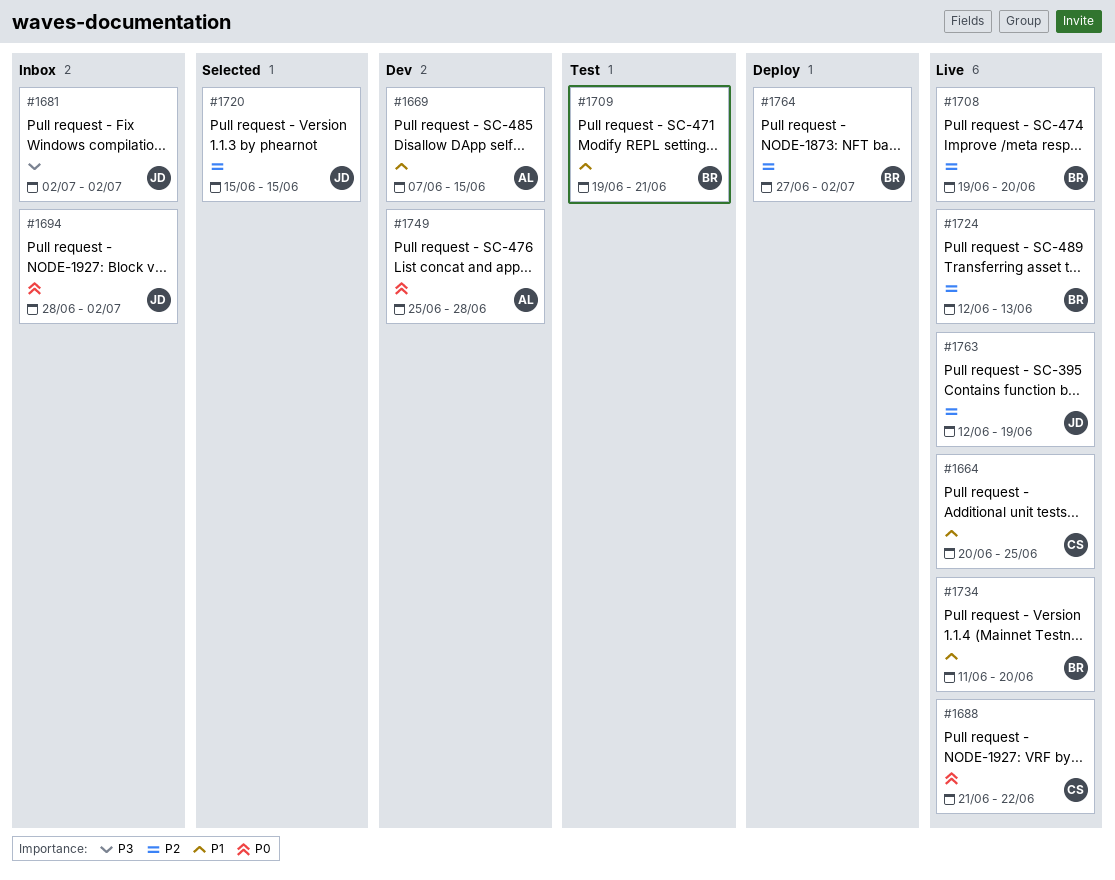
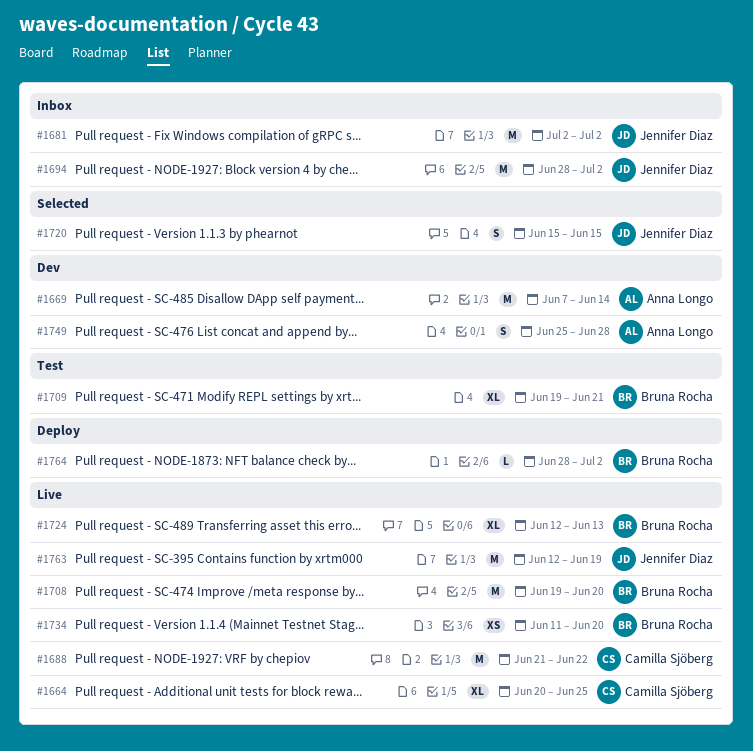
#1669, due: Jun 15 -> Jun 14
#1764, start: Jun 27 -> Jun 28

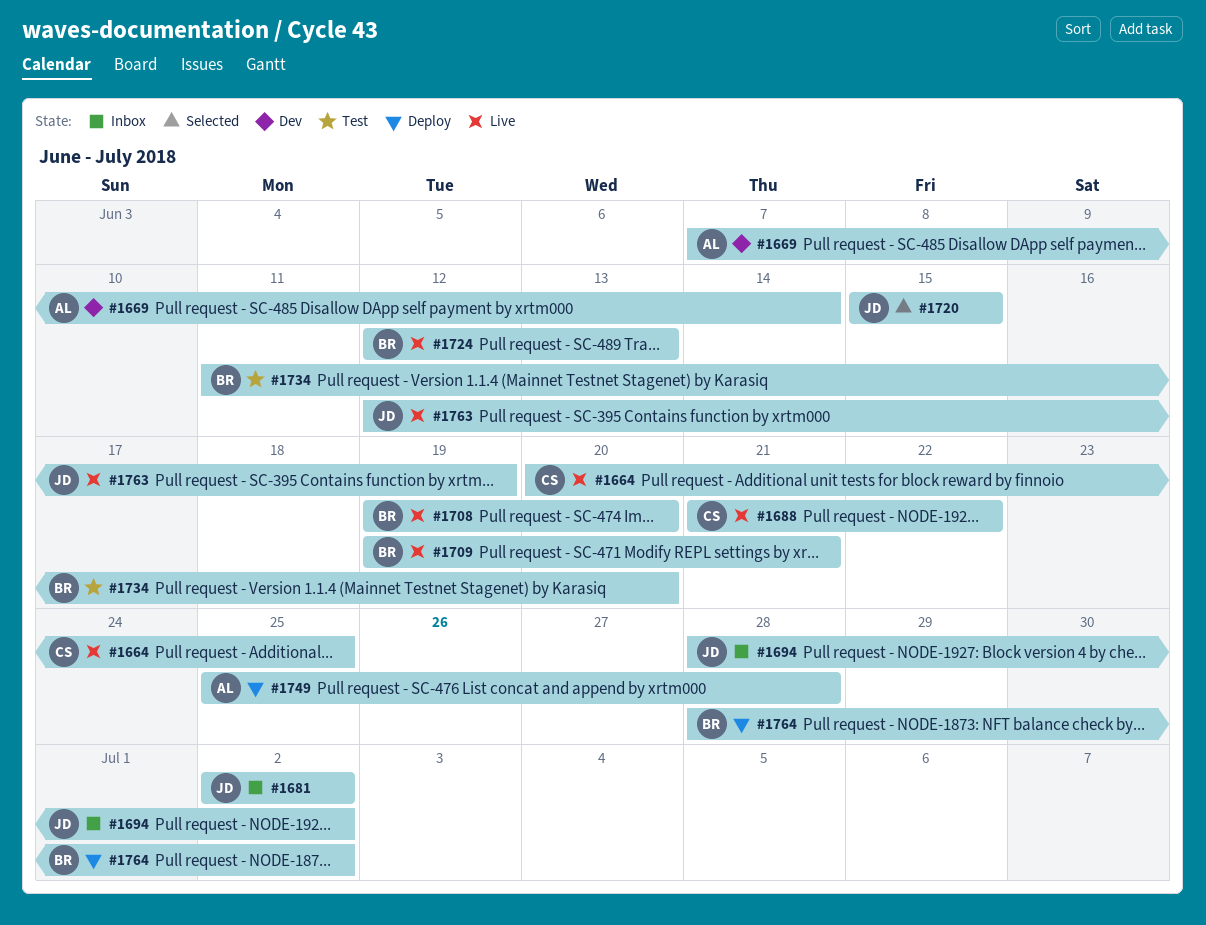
#1709, status: Test -> Live
#1734, status: Live -> Test
#1749, status: Dev -> Deploy

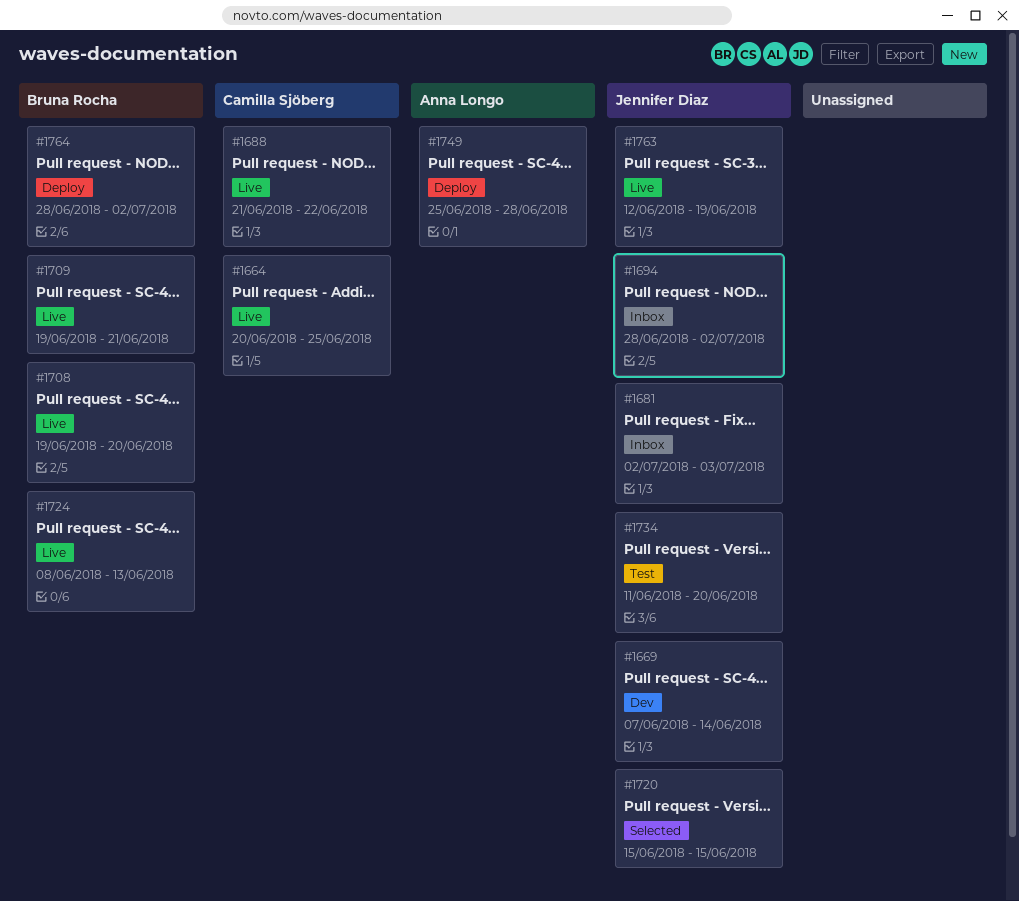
#1669, owner: Anna Longo -> Jennifer Diaz
#1681, due: Jul 2 -> Jul 3
#1724, start: Jun 12 -> Jun 8
#1734, owner: Bruna Rocha -> Jennifer Diaz

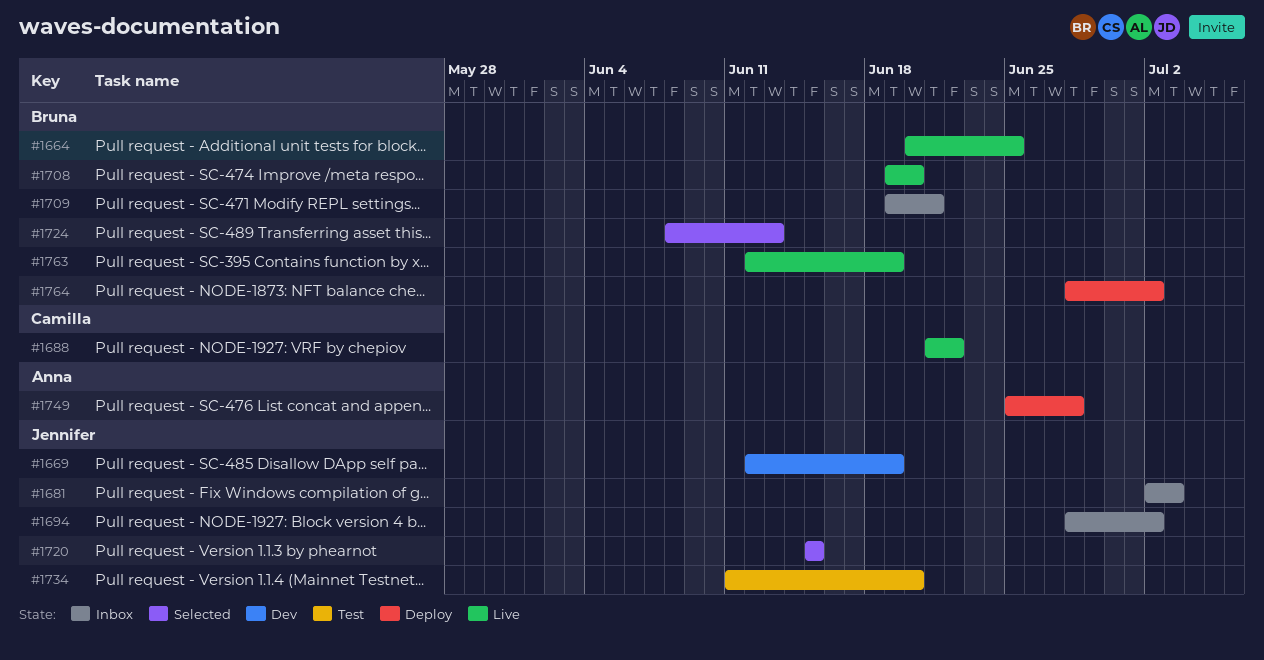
#1664, owner: Camilla Sjöberg -> Bruna Rocha
#1669, start: Jun 7 -> Jun 12
#1669, due: Jun 14 -> Jun 19
#1709, status: Live -> Inbox
#1724, status: Live -> Selected
#1763, owner: Jennifer Diaz -> Bruna Rocha

